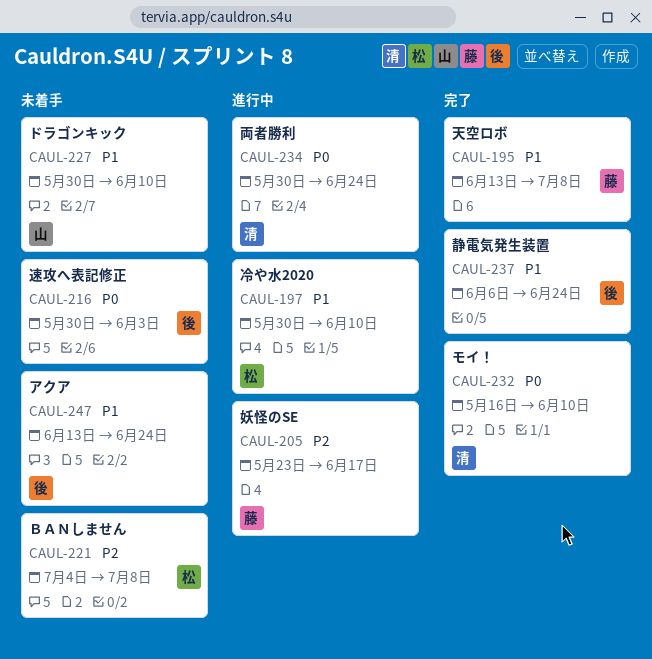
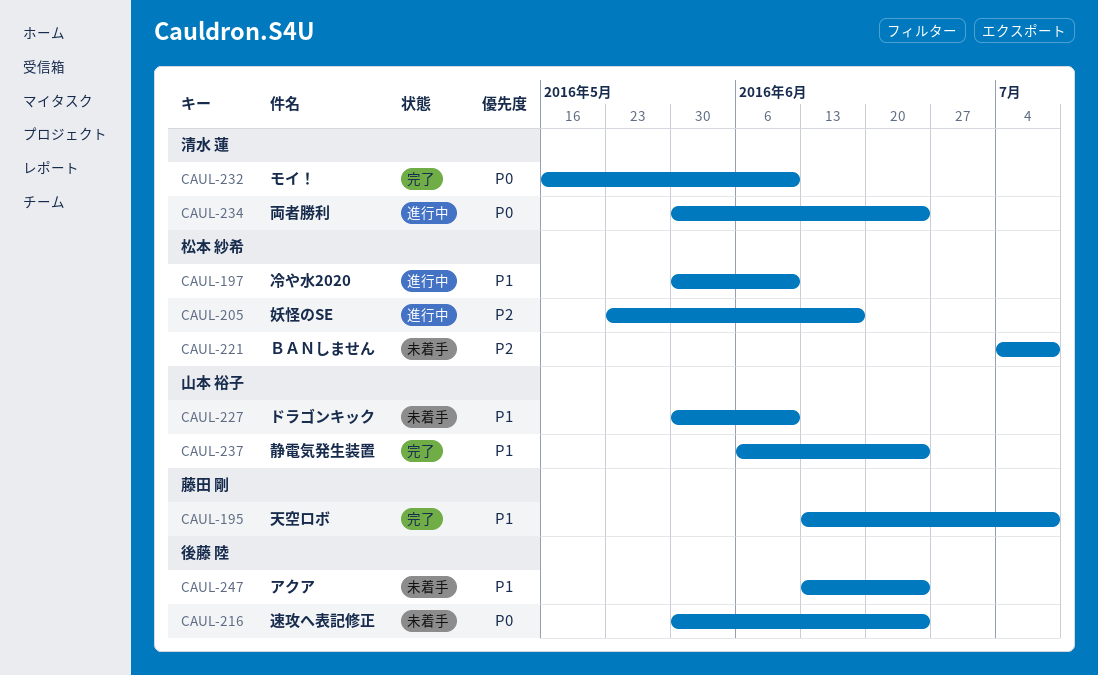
CAUL-205, owner: 藤田 剛 -> 松本 紗希
CAUL-216, due: Jun 3 -> Jun 24
CAUL-237, owner: 後藤 陸 -> 山本 裕子

